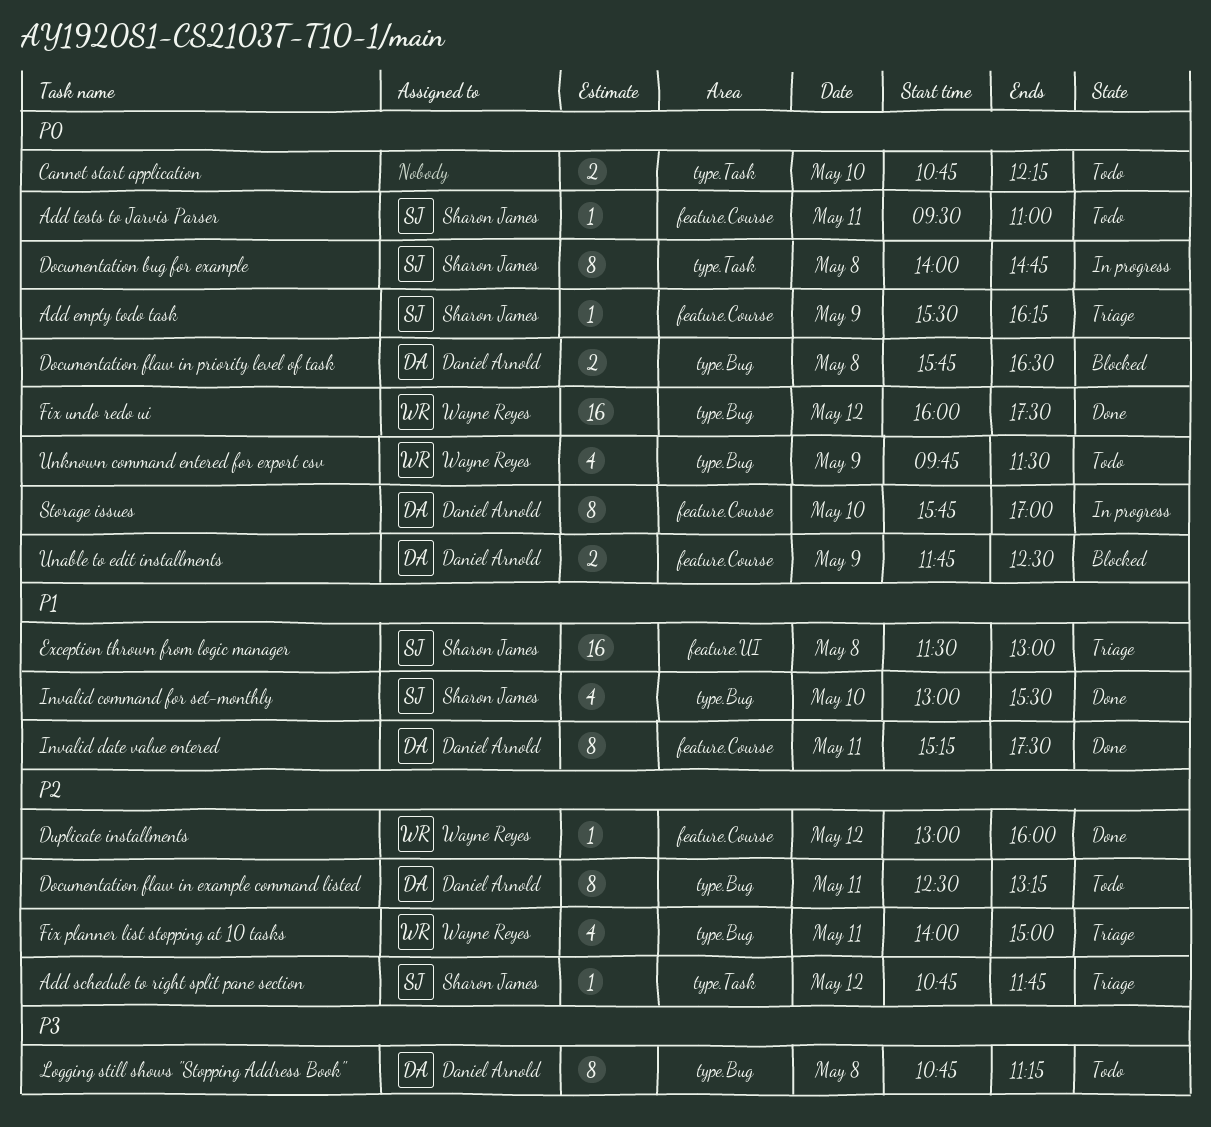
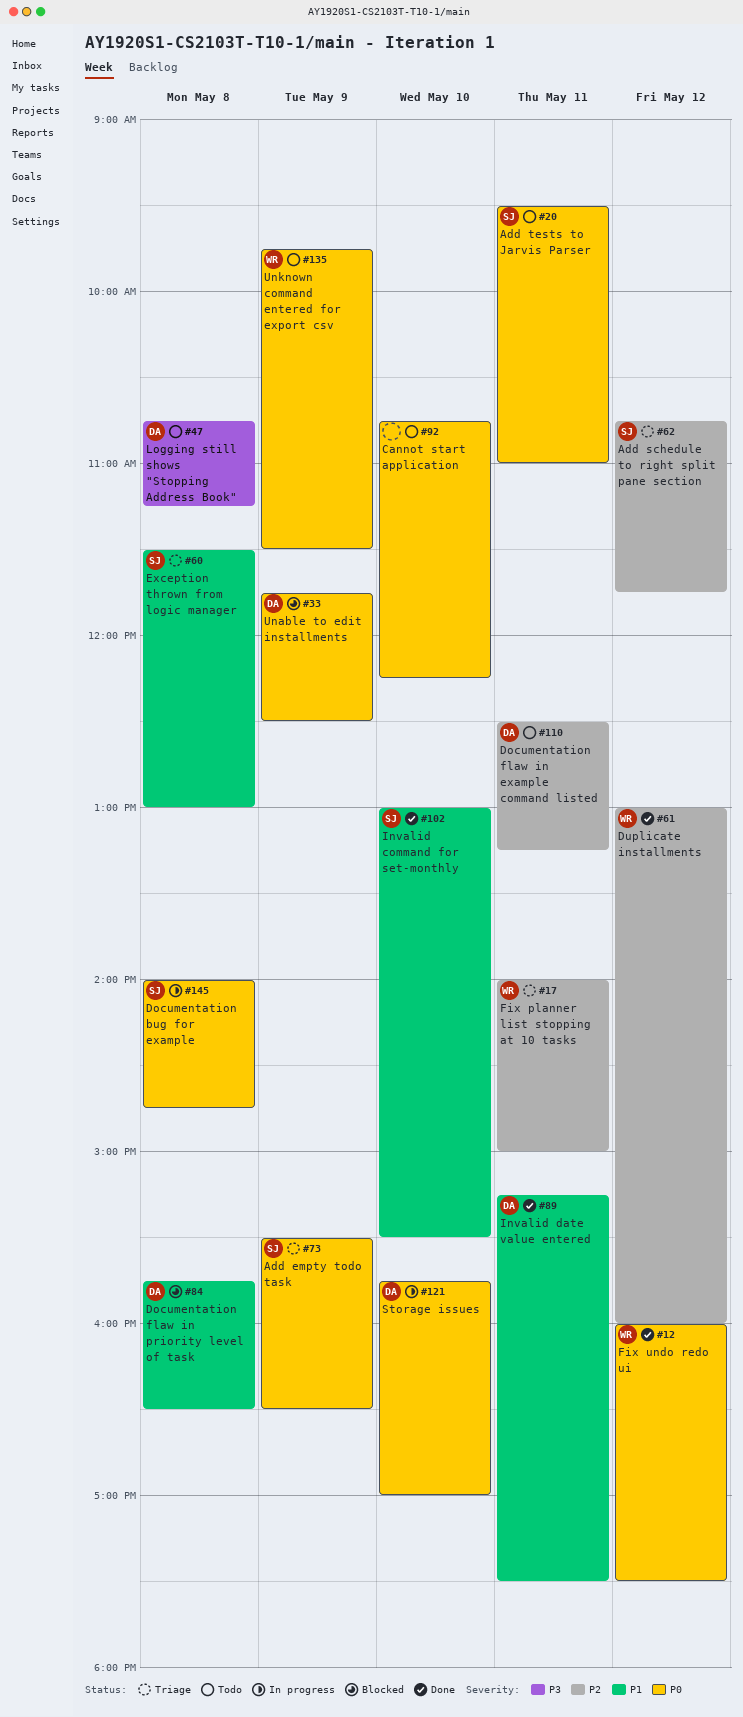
Add empty todo task, ends: 16:15 -> 16:30
Documentation flaw in priority level of task, priority: P0 -> P1

